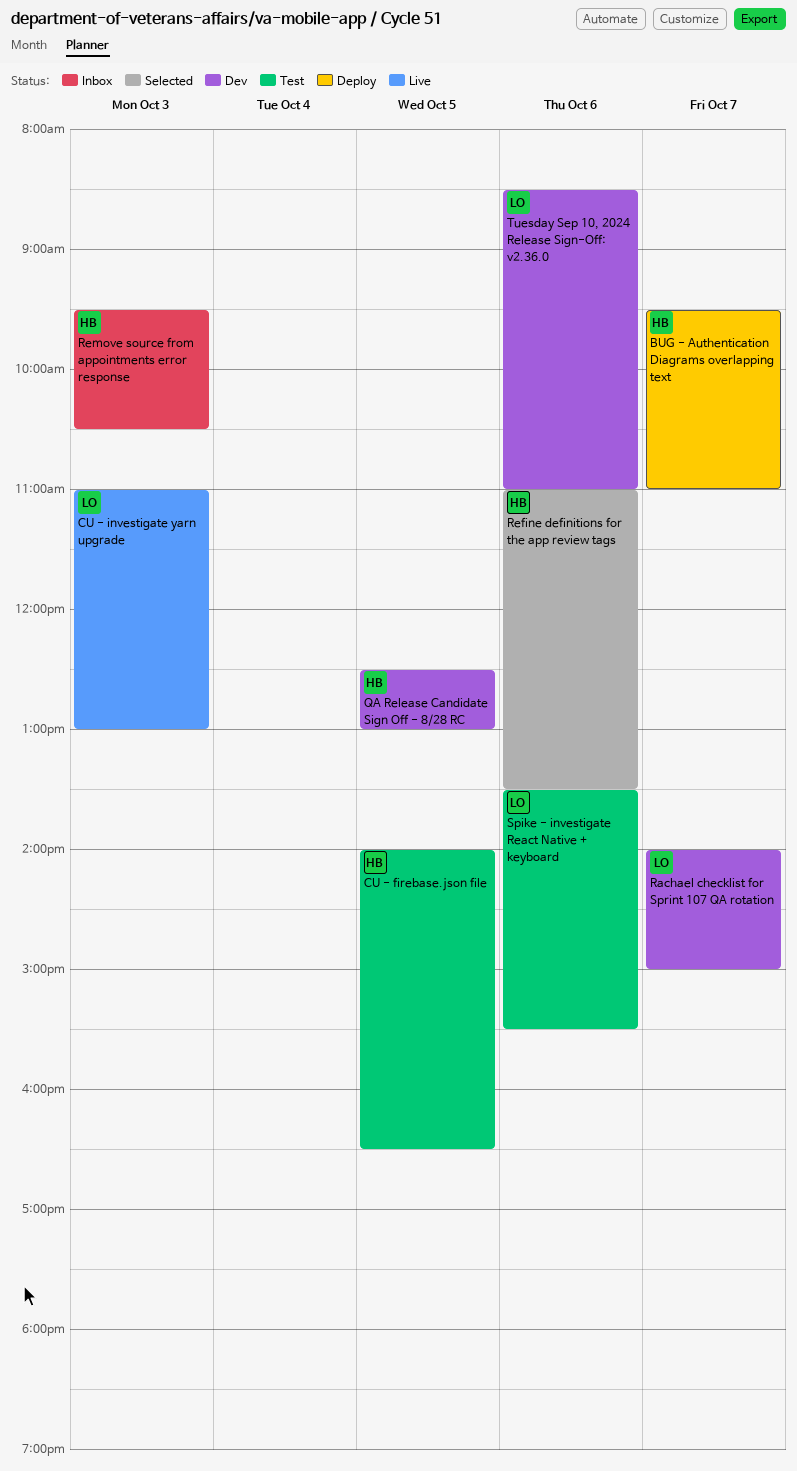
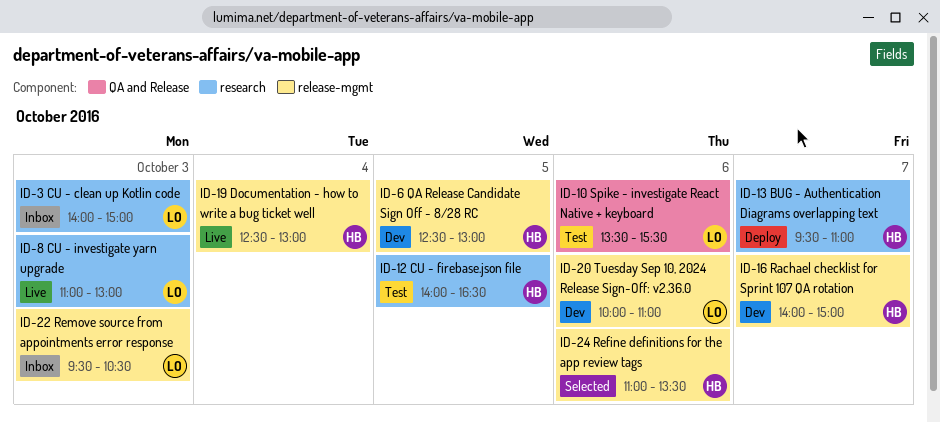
CU - clean up Kotlin code: none -> present
Documentation - how to write a bug ticket well: none -> present
Rachael checklist for Sprint 107 QA rotation, owner: LO -> HB
Remove source from appointments error response, owner: HB -> LO
Tuesday Sep 10, 2024 Release Sign-Off: v2.36.0, begins: 08:30 -> 10:00

